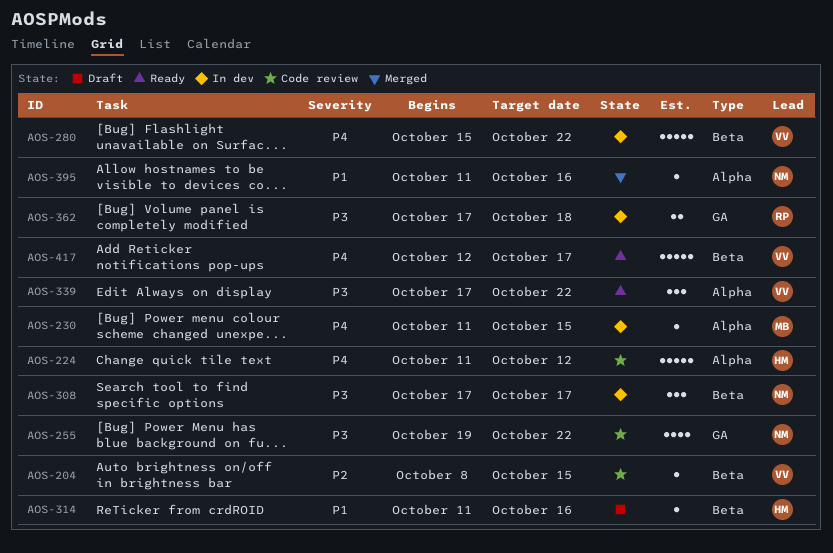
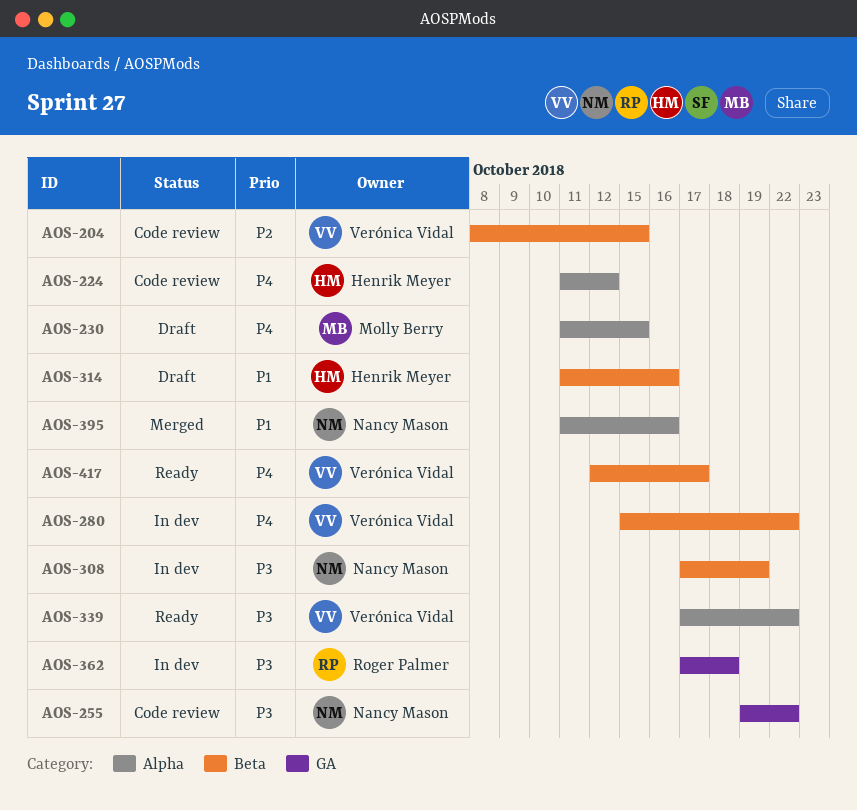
AOS-230, status: In dev -> Draft
AOS-308, due: Oct 17 -> Oct 19

